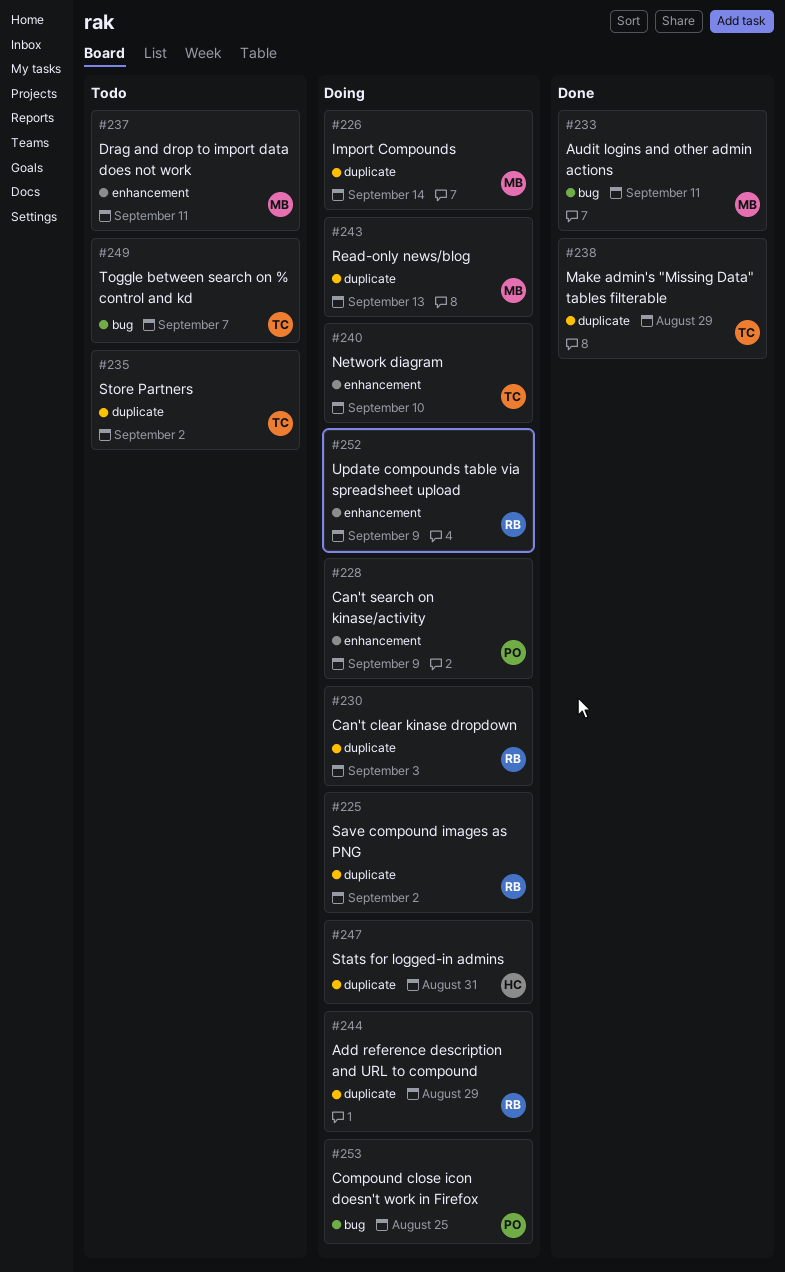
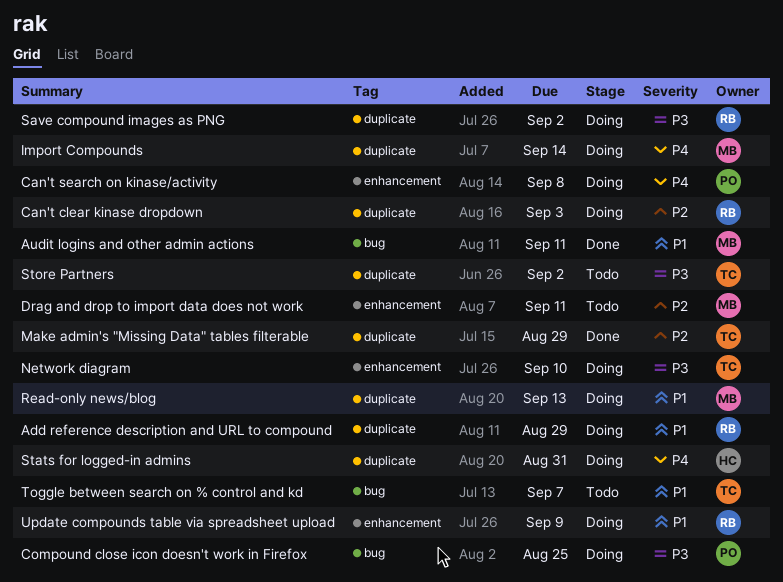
Can't search on kinase/activity, due: Sep 9 -> Sep 8

